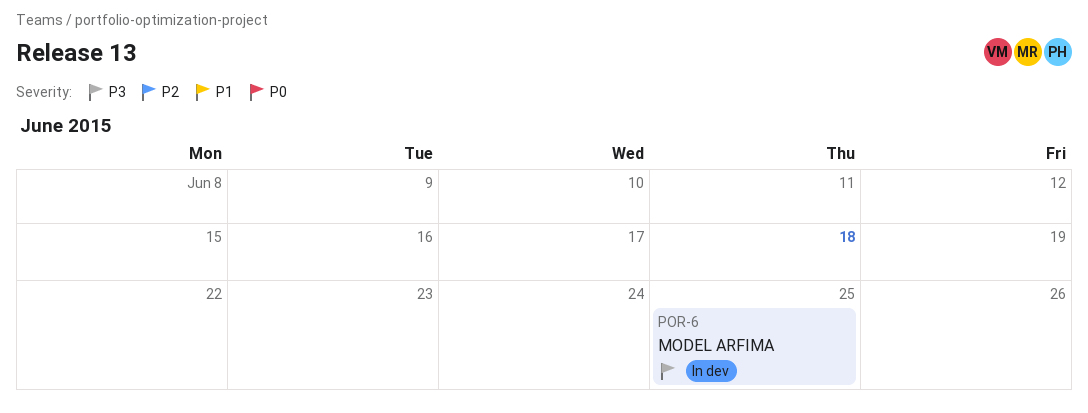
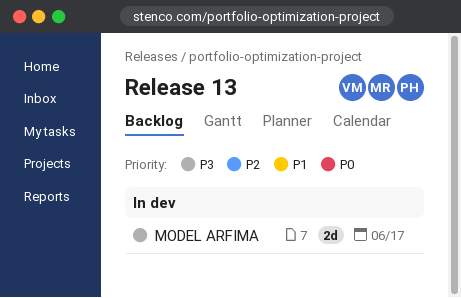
MODEL ARFIMA, due: Jun 25 -> Jun 17

